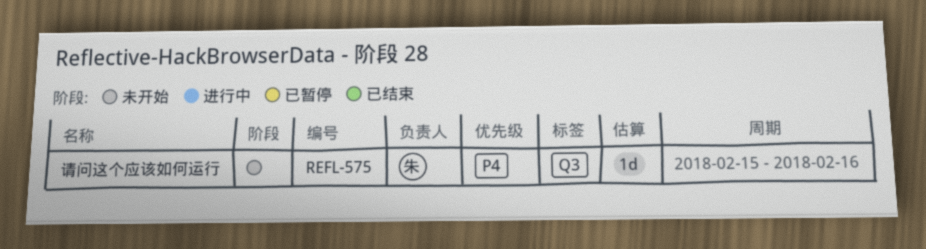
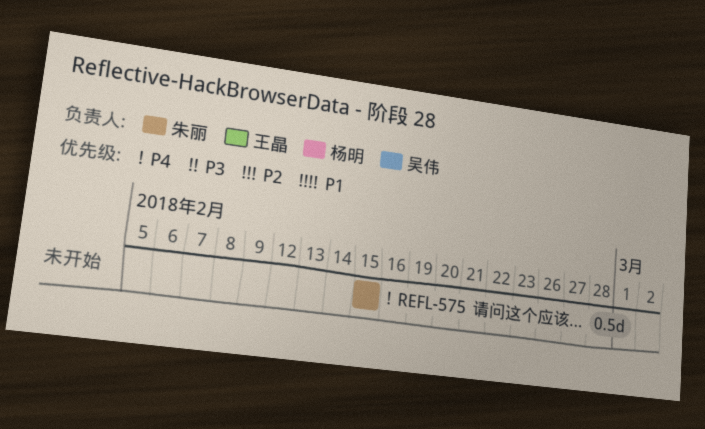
REFL-575, estimate: 1d -> 0.5d
REFL-575, due: Feb 16 -> Feb 15

